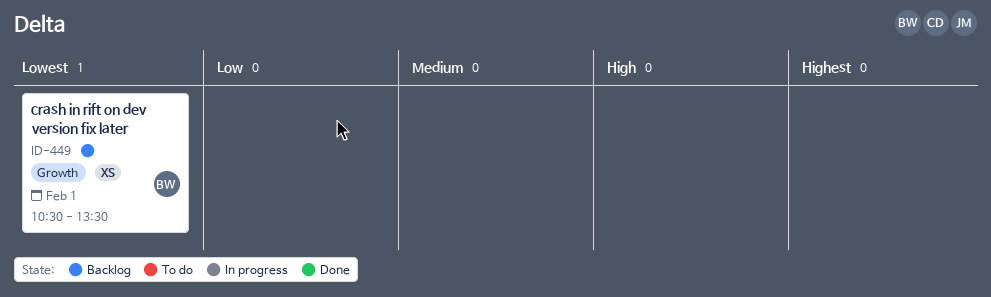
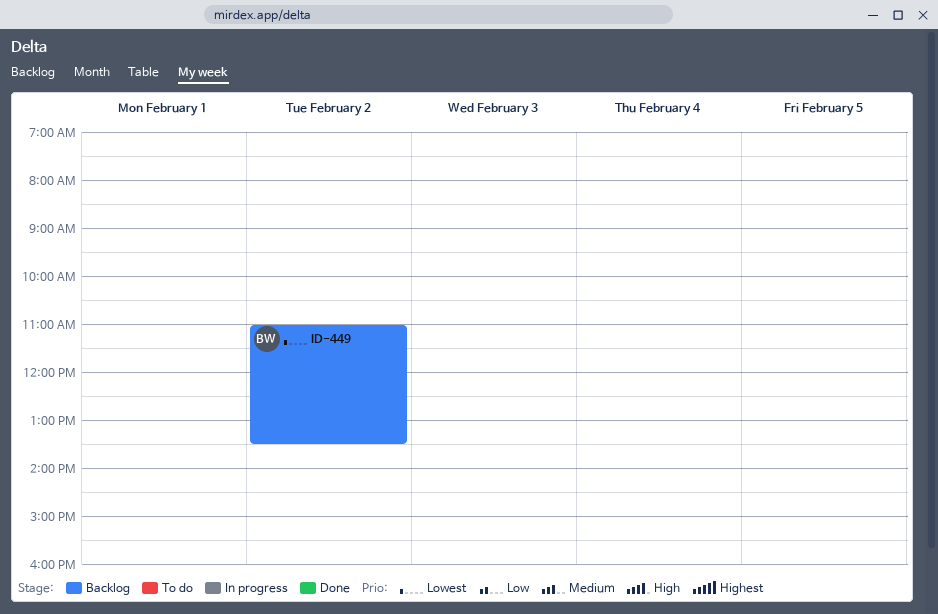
ID-449, day: Feb 1 -> Feb 2
ID-449, begins: 10:30 -> 11:00

